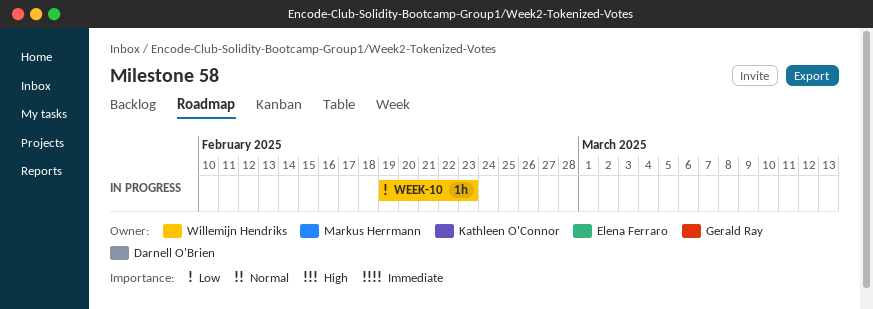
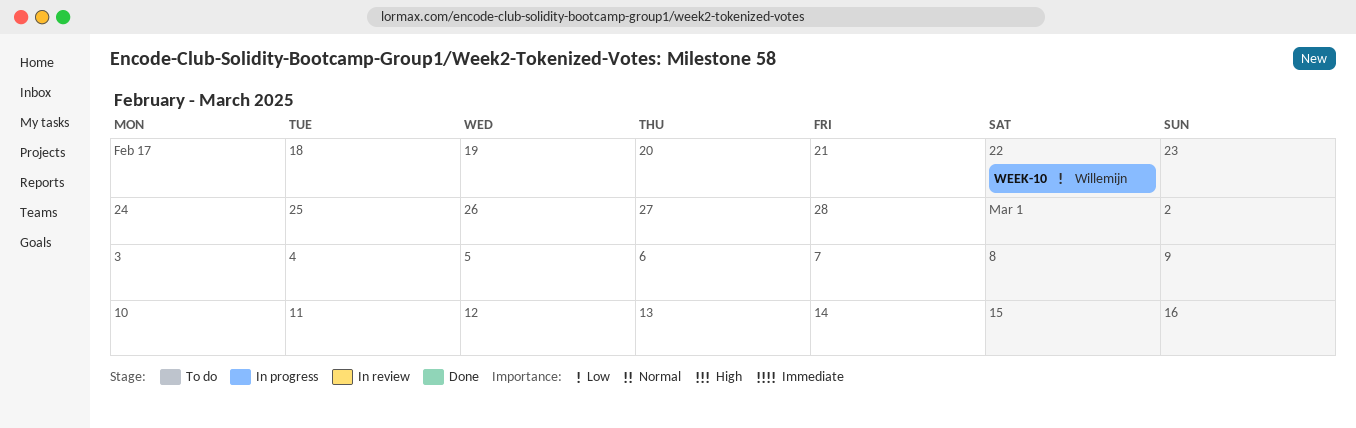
WEEK-10, due: Feb 23 -> Feb 22

